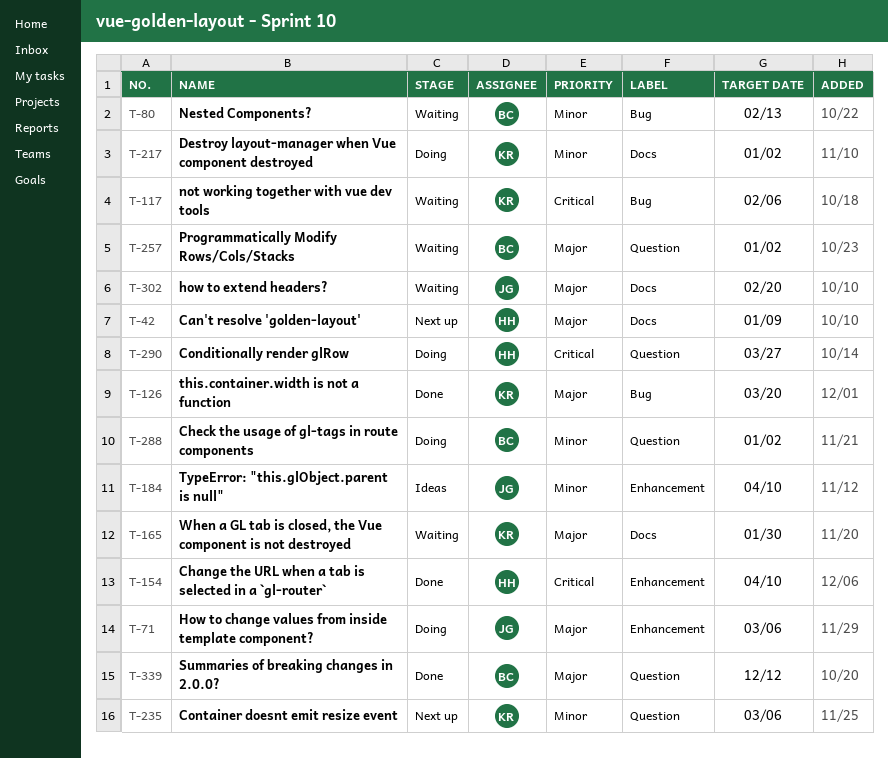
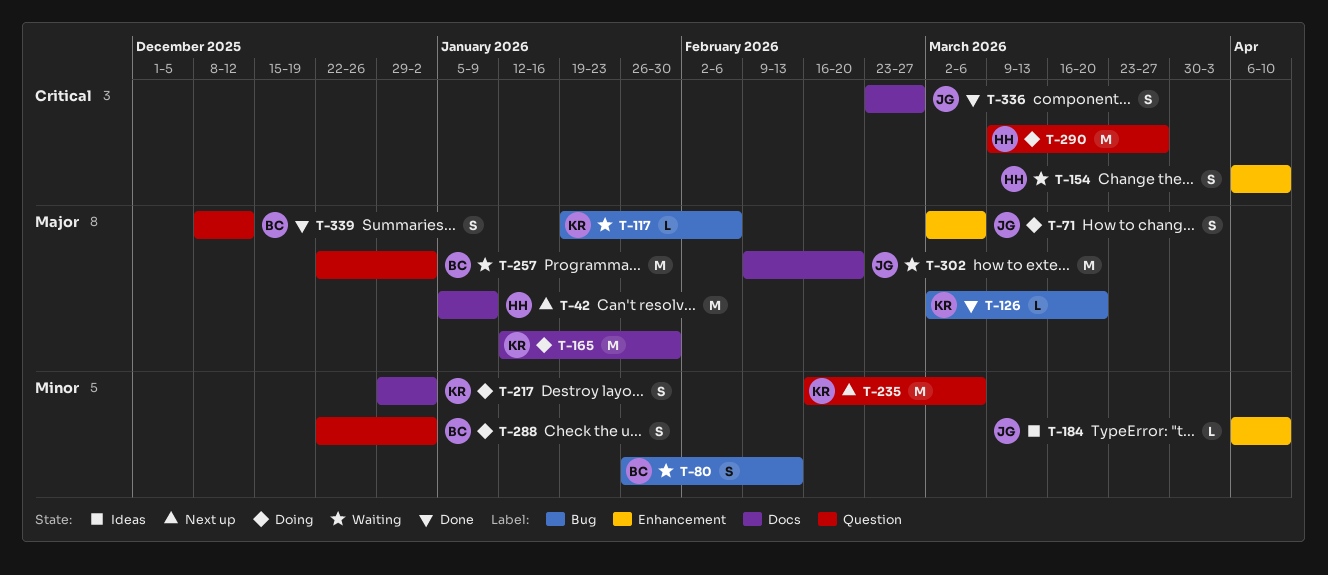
T-117, priority: Critical -> Major
T-154, status: Done -> Waiting
T-165, status: Waiting -> Doing
T-336: none -> present

